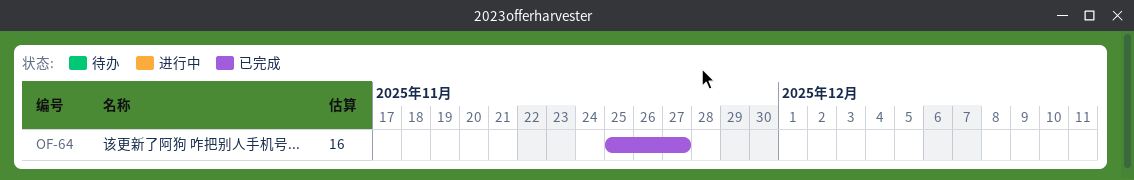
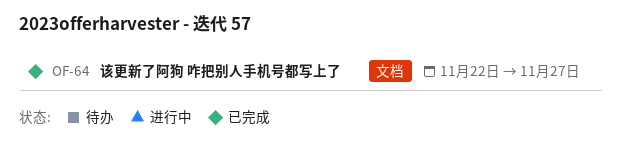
OF-64, start: Nov 25 -> Nov 22

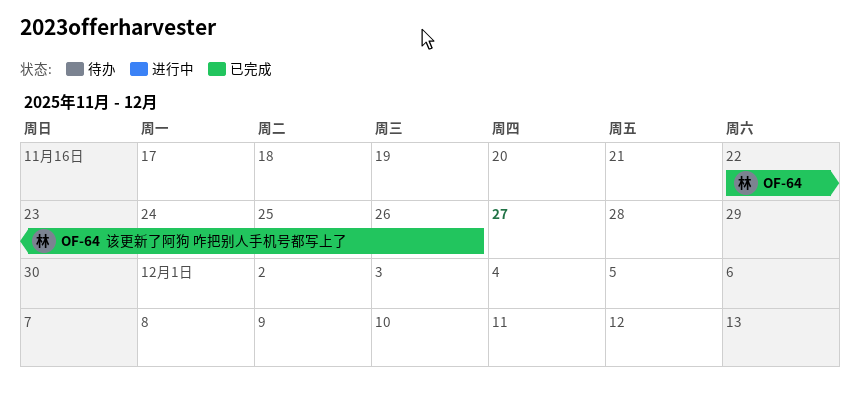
OF-64, due: Nov 27 -> Nov 26

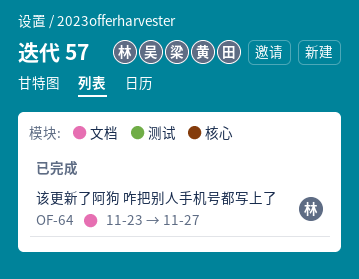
OF-64, start: Nov 22 -> Nov 23
OF-64, due: Nov 26 -> Nov 27

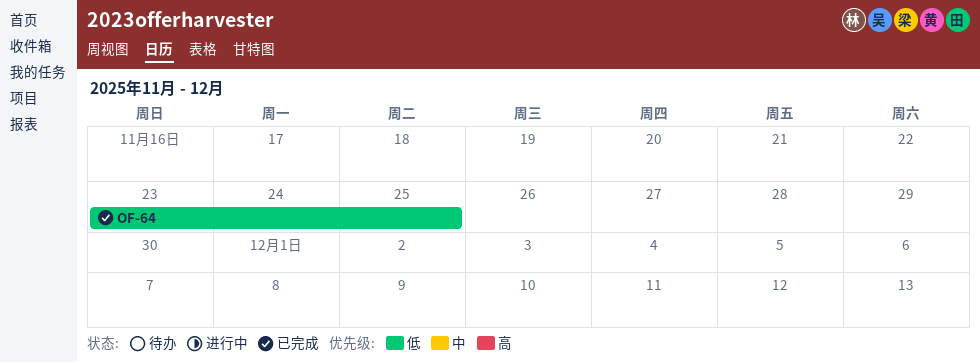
OF-64, due: Nov 27 -> Nov 25

